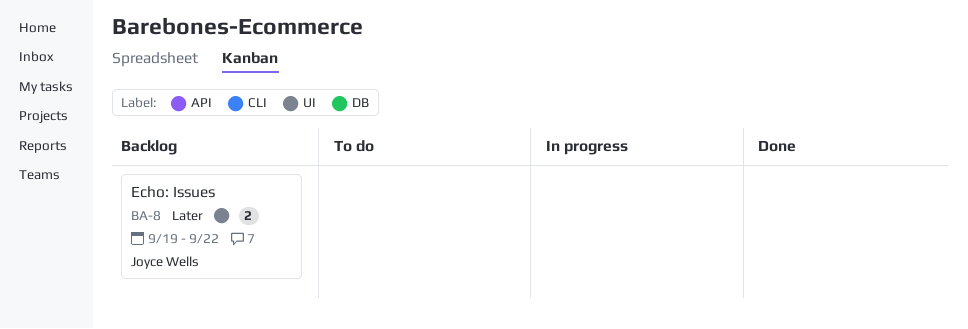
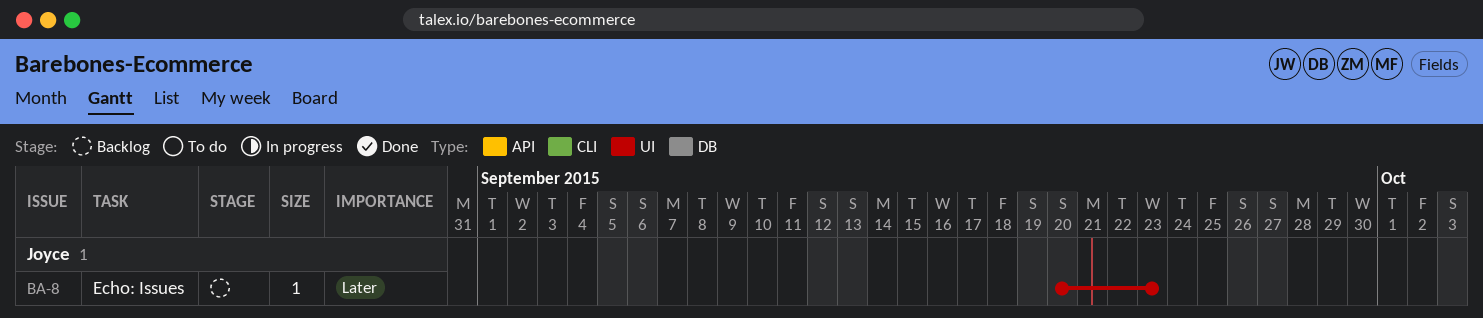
BA-8, estimate: 2 -> 1
BA-8, start: Sep 19 -> Sep 20
BA-8, due: Sep 22 -> Sep 23

